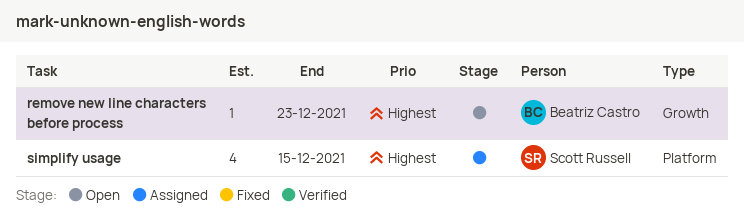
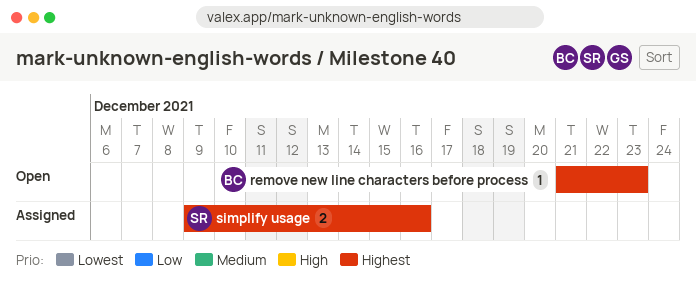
simplify usage, estimate: 4 -> 2
simplify usage, due: Dec 15 -> Dec 16

